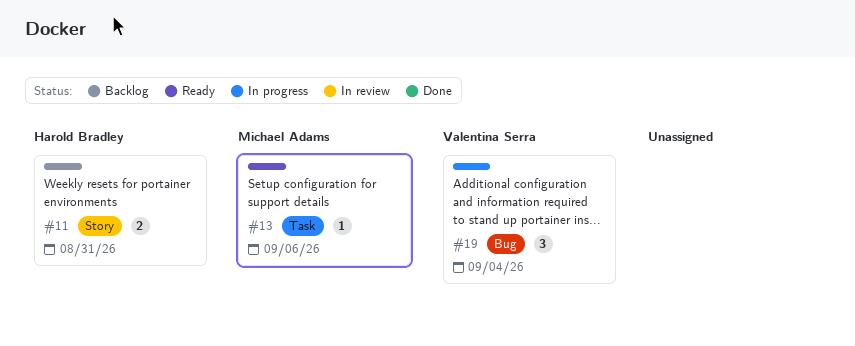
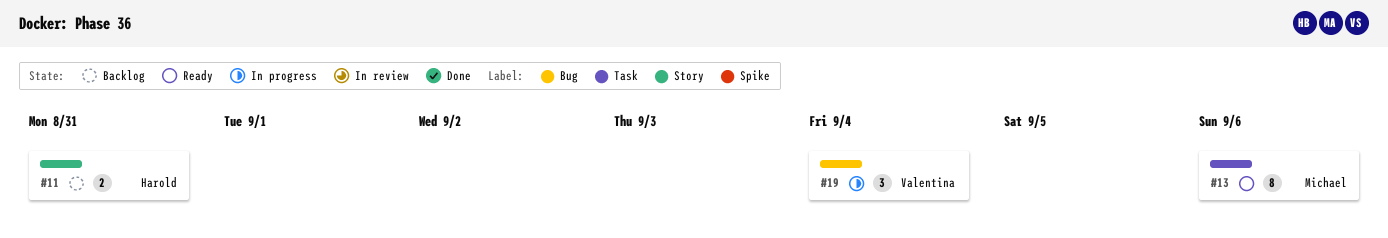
#13, estimate: 1 -> 8

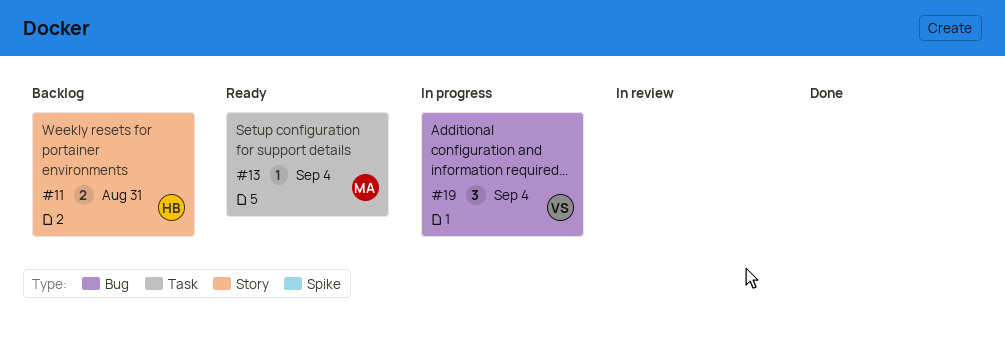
#13, estimate: 8 -> 1
#13, due: Sep 6 -> Sep 4

